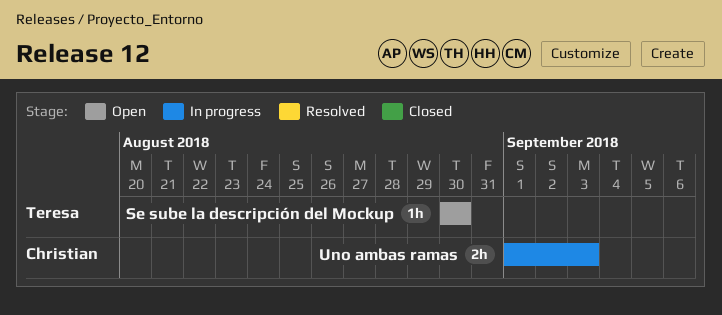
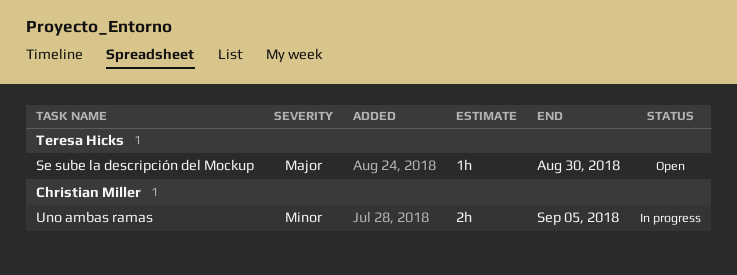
Uno ambas ramas, due: Sep 3 -> Sep 5

